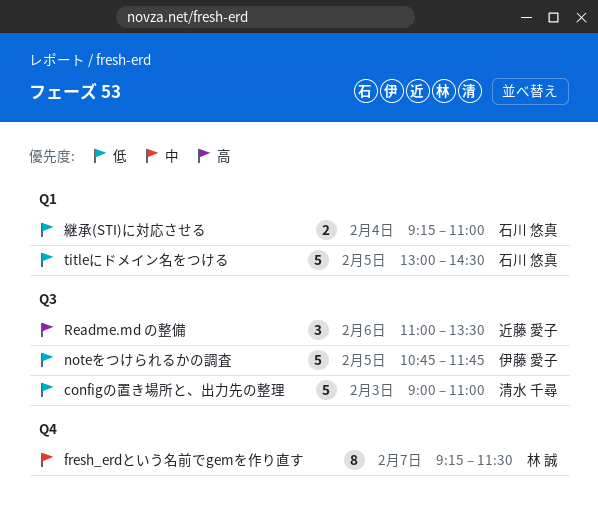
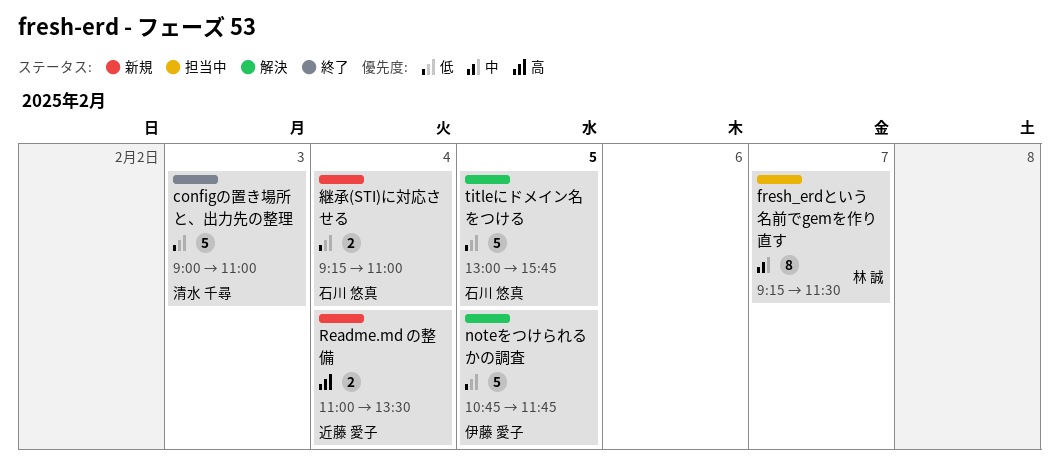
Readme.md の整備, estimate: 3 -> 2
Readme.md の整備, day: Feb 6 -> Feb 4
titleにドメイン名をつける, ends: 14:30 -> 15:45

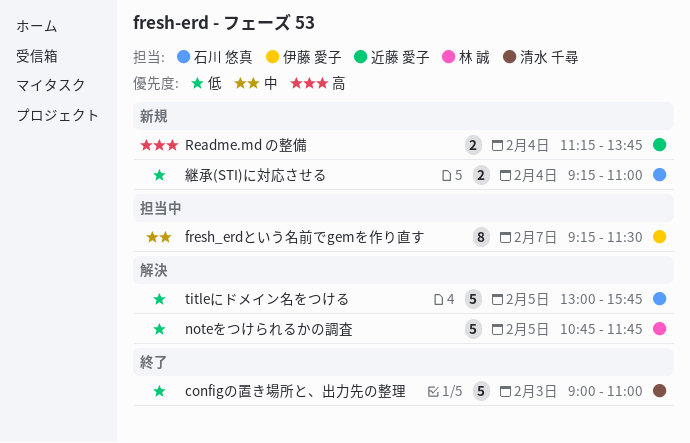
fresh_erdという名前でgemを作り直す, owner: 林 誠 -> 伊藤 愛子
noteをつけられるかの調査, owner: 伊藤 愛子 -> 林 誠
Readme.md の整備, begins: 11:00 -> 11:15
Readme.md の整備, ends: 13:30 -> 13:45

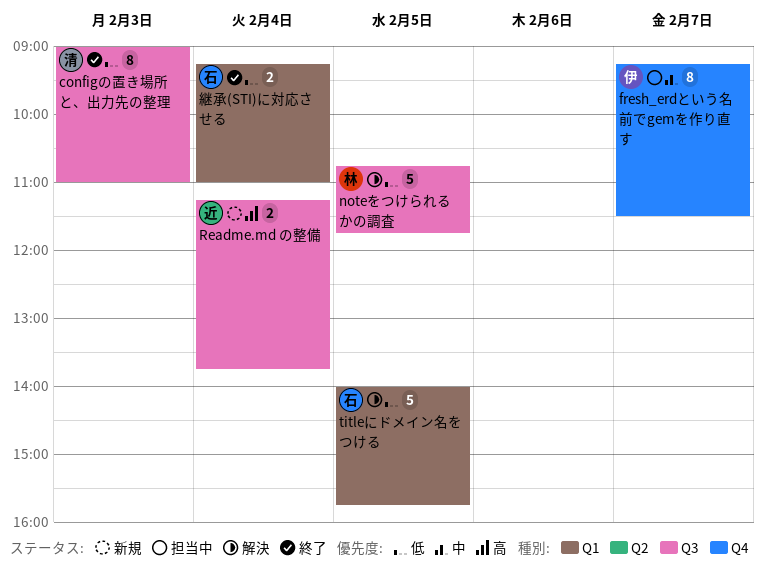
configの置き場所と、出力先の整理, estimate: 5 -> 8
titleにドメイン名をつける, begins: 13:00 -> 14:00
継承(STI)に対応させる, status: 新規 -> 終了

